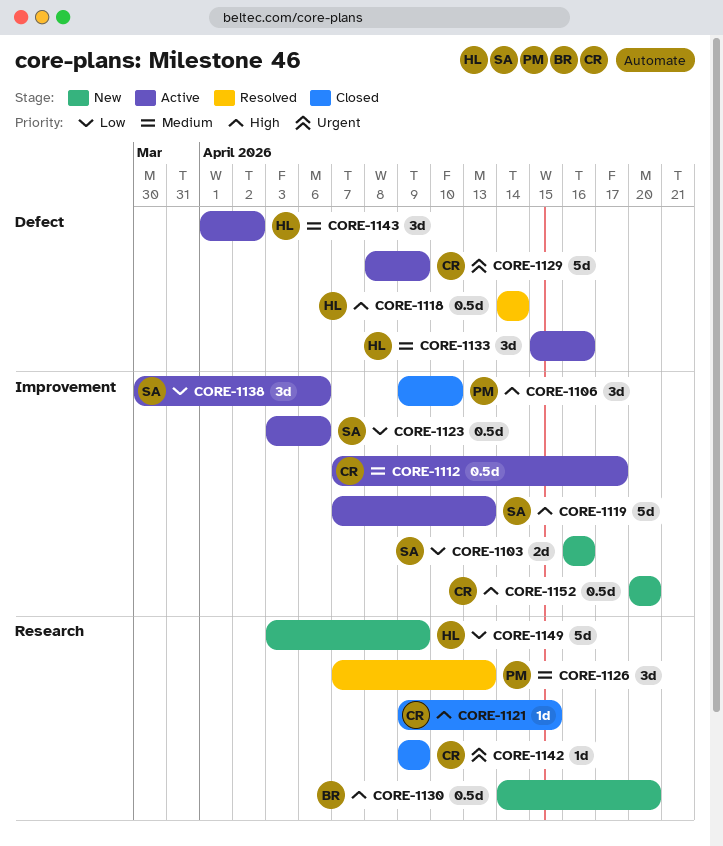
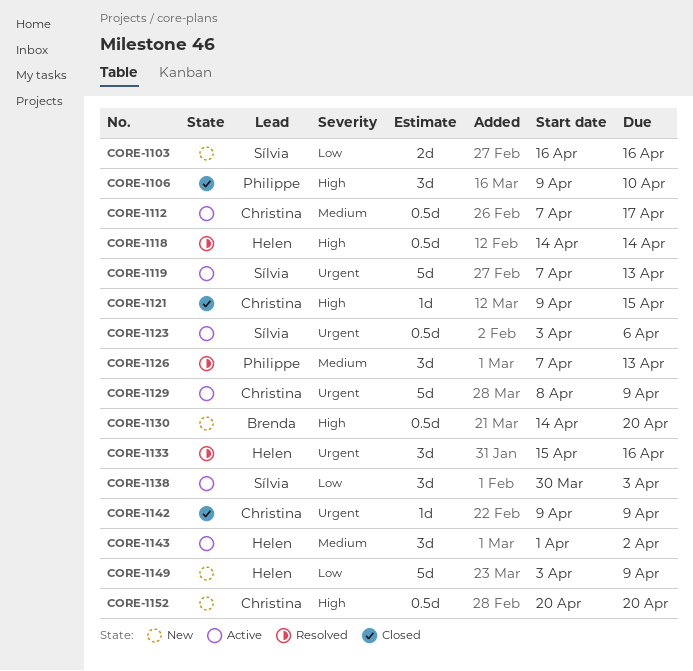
CORE-1119, priority: High -> Urgent
CORE-1123, priority: Low -> Urgent
CORE-1133, status: Active -> Resolved
CORE-1133, priority: Medium -> Urgent
CORE-1138, due: Apr 6 -> Apr 3

